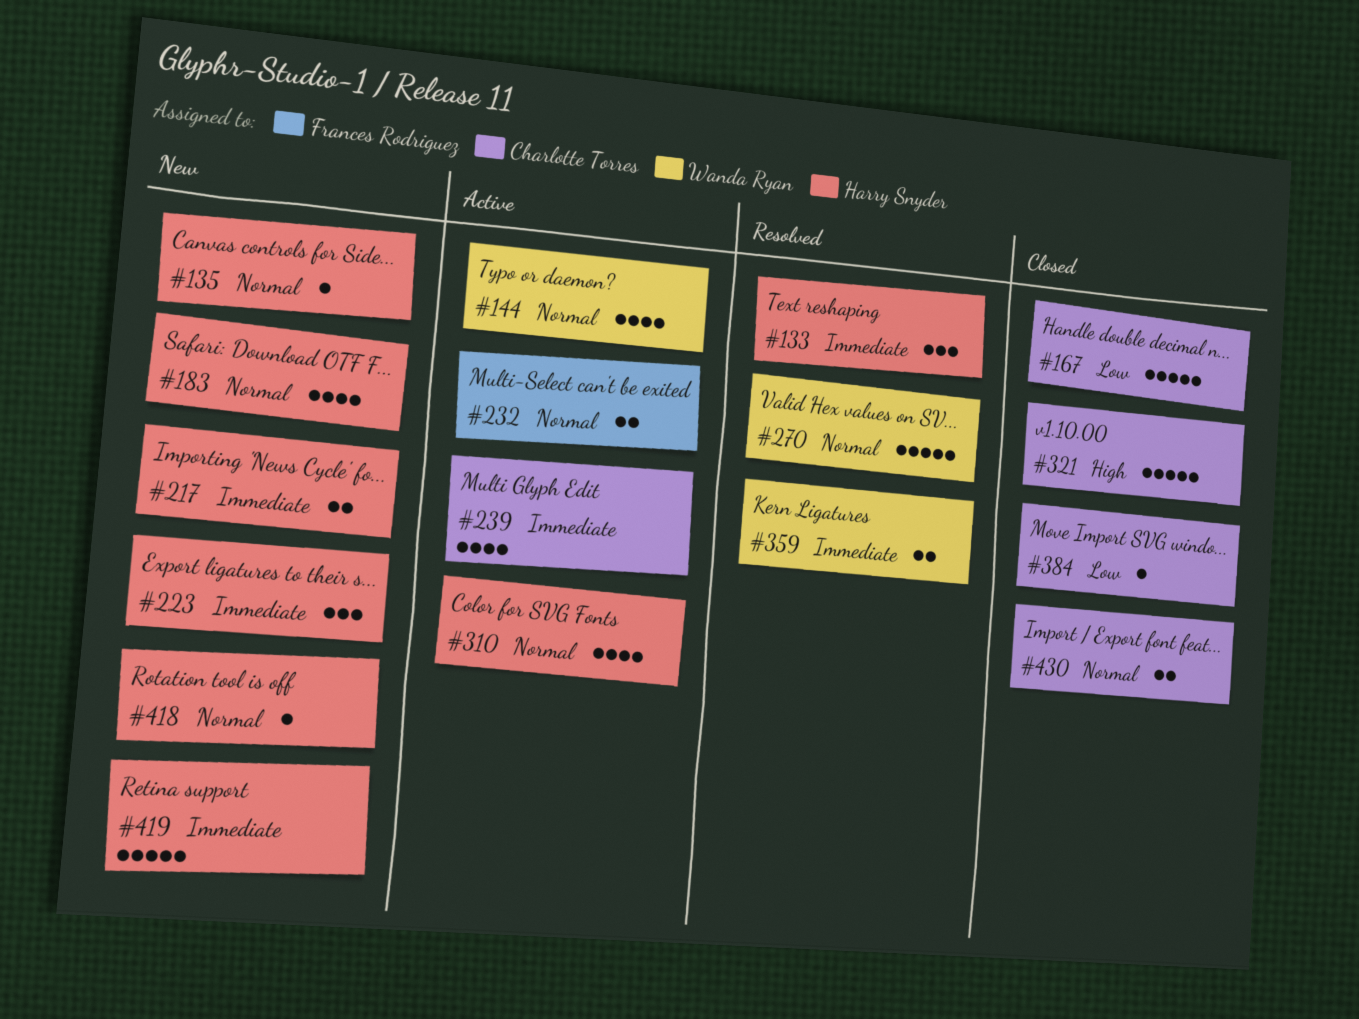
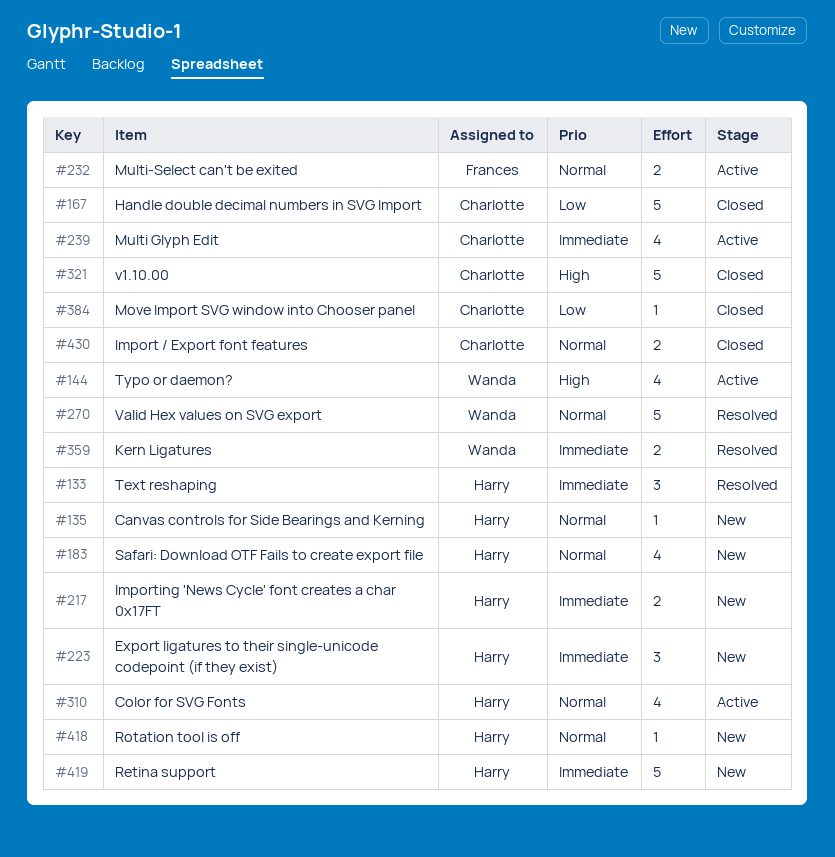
#144, priority: Normal -> High

